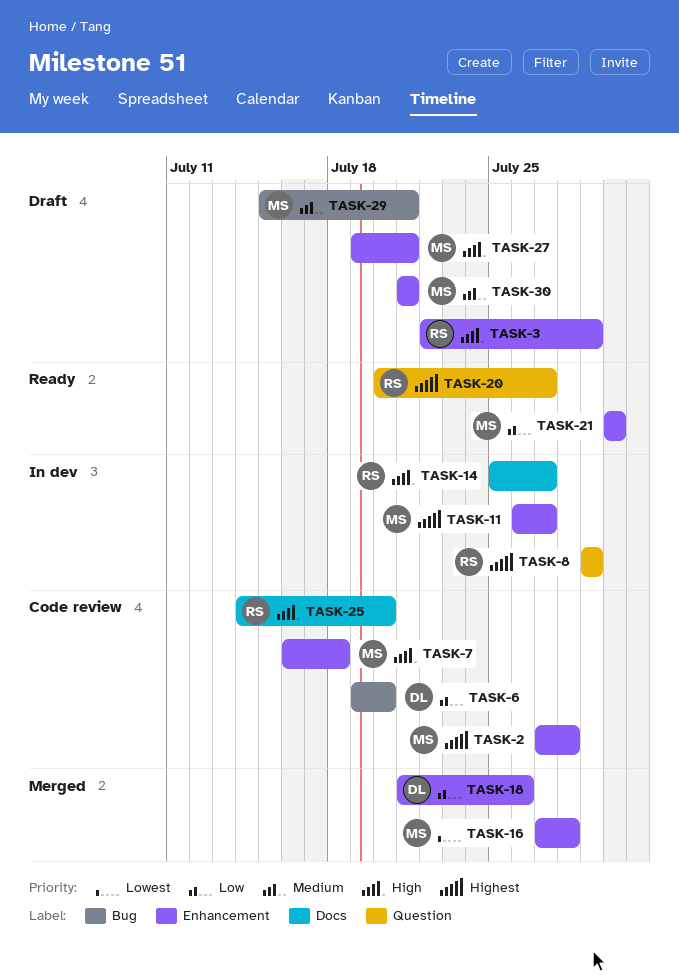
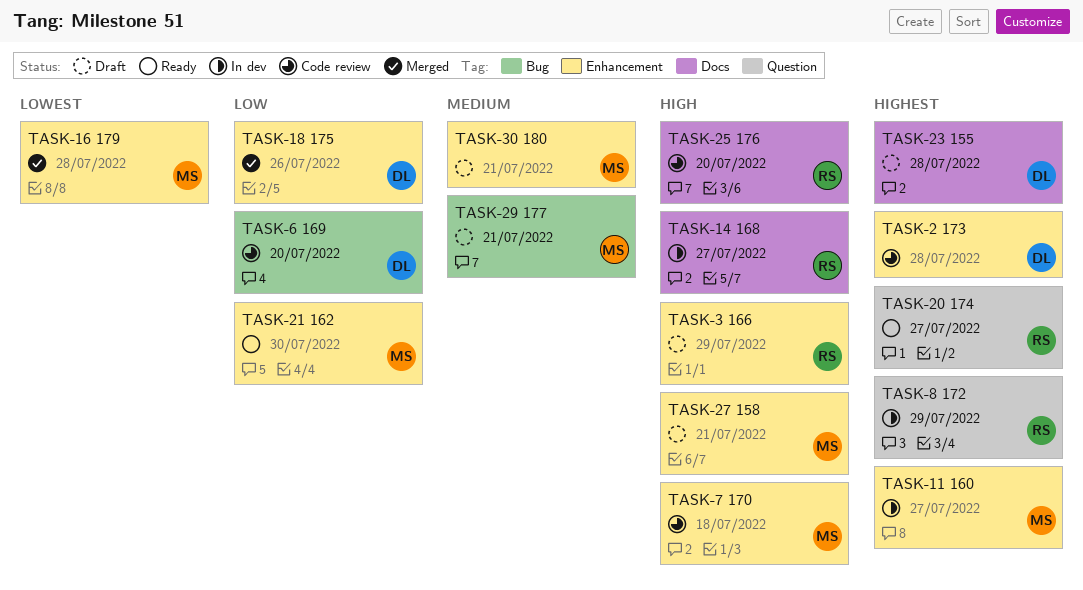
TASK-2, owner: MS -> DL
TASK-23: none -> present

